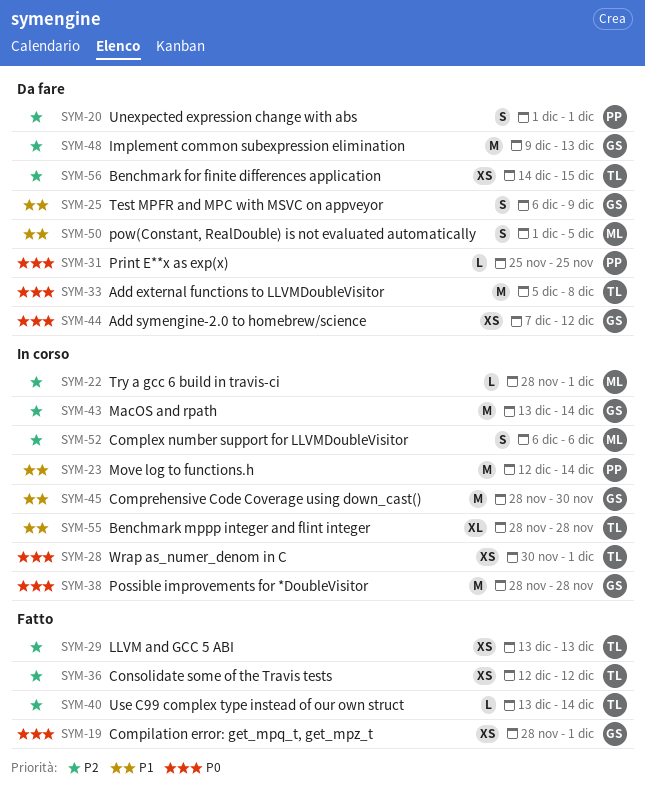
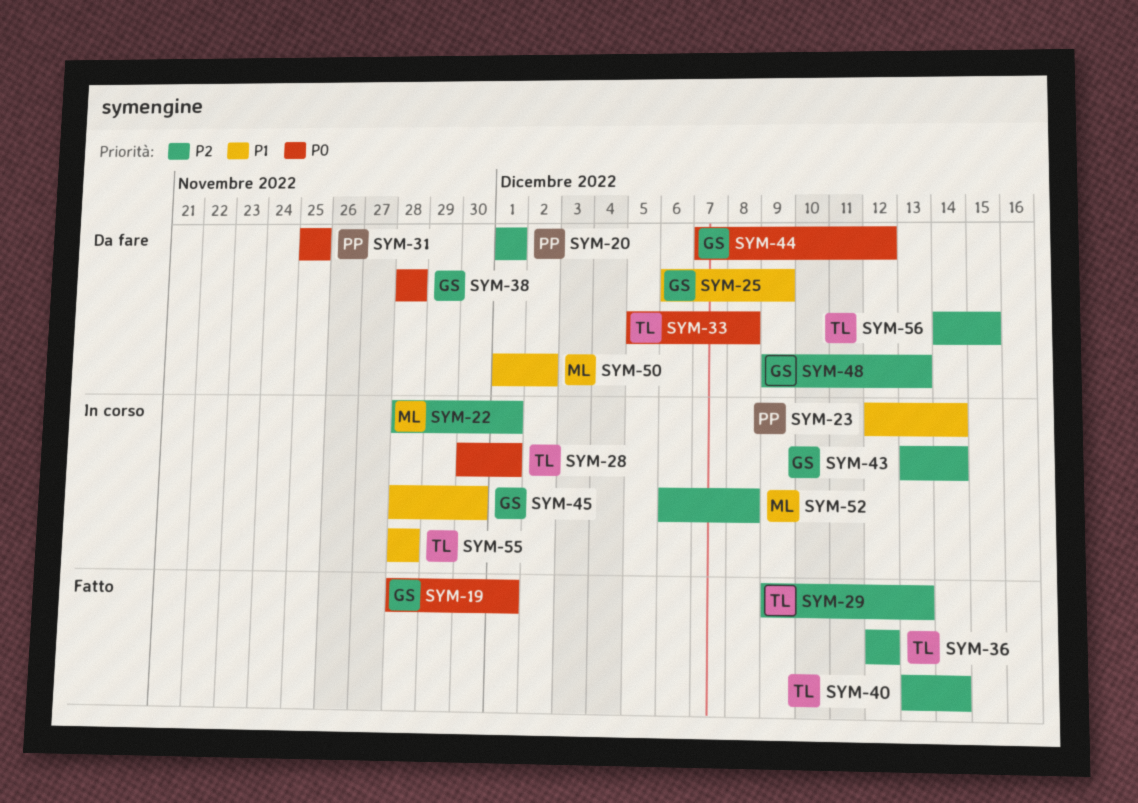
SYM-29, start: Dec 13 -> Dec 9
SYM-38, status: In corso -> Da fare
SYM-50, due: Dec 5 -> Dec 2
SYM-52, due: Dec 6 -> Dec 8

